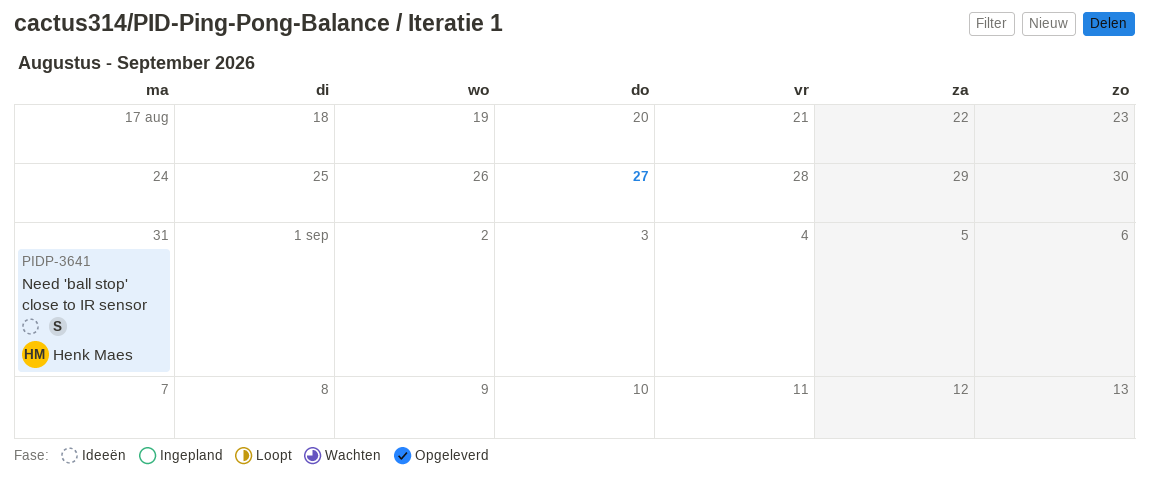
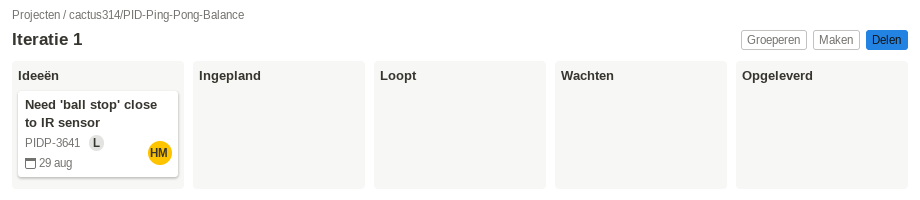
PIDP-3641, estimate: S -> L
PIDP-3641, due: Aug 31 -> Aug 29

